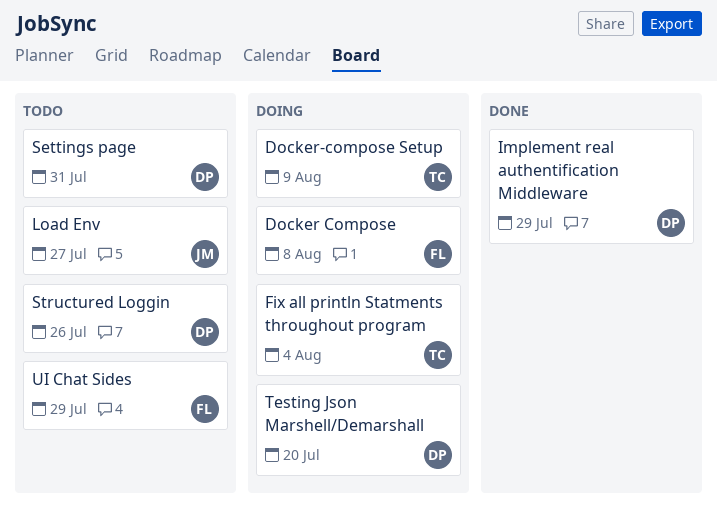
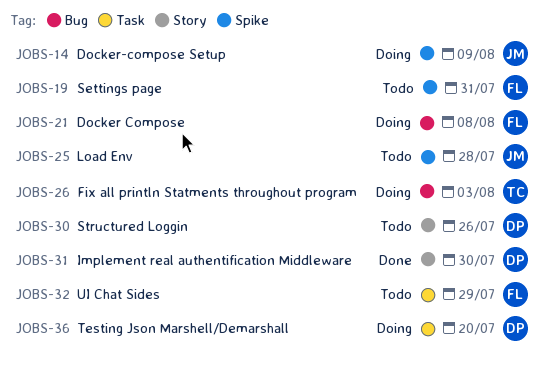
Docker-compose Setup, owner: TC -> JM
Fix all println Statments throughout program, due: Aug 4 -> Aug 3
Implement real authentification Middleware, due: Jul 29 -> Jul 30
Load Env, due: Jul 27 -> Jul 28
Settings page, owner: DP -> FL

